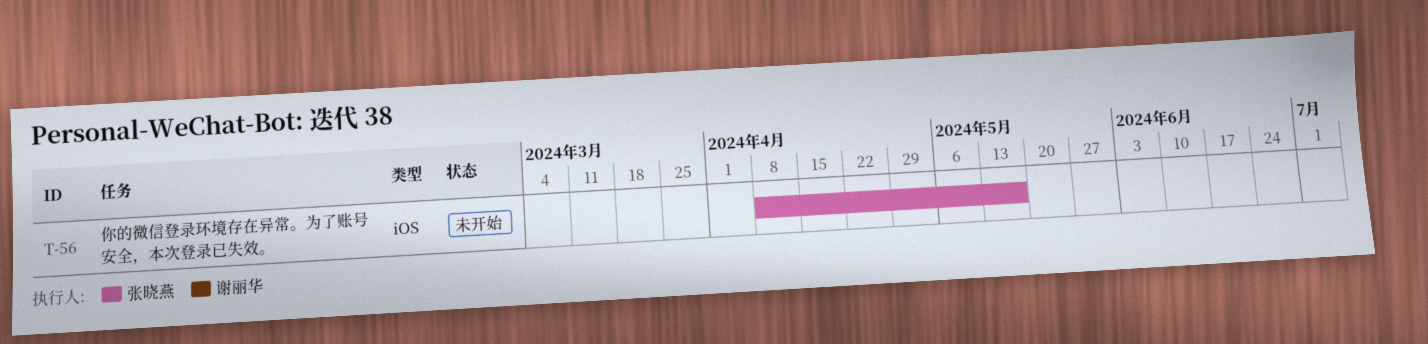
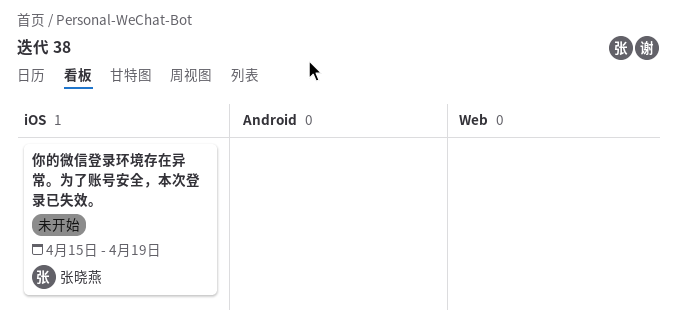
你的微信登录环境存在异常。为了账号安全，本次登录已失效。, start: Apr 8 -> Apr 15
你的微信登录环境存在异常。为了账号安全，本次登录已失效。, due: May 17 -> Apr 19

